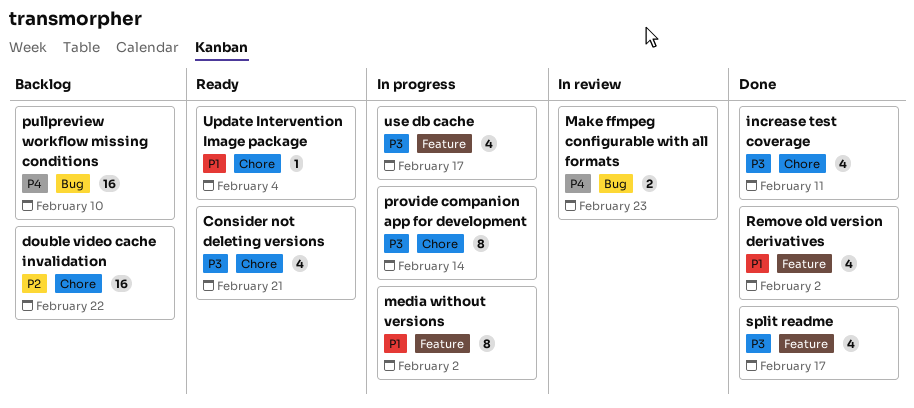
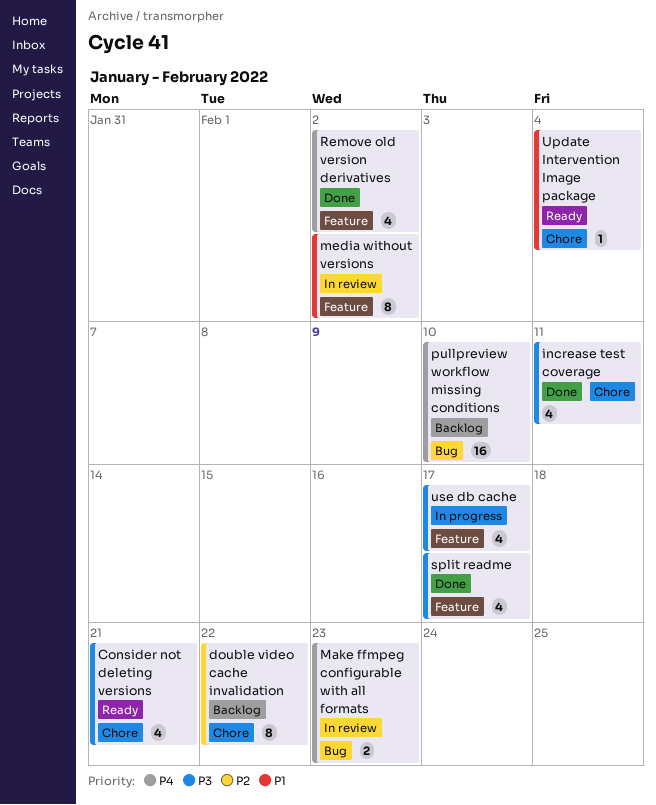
double video cache invalidation, estimate: 16 -> 8
media without versions, status: In progress -> In review
provide companion app for development: present -> none
Remove old version derivatives, priority: P1 -> P4

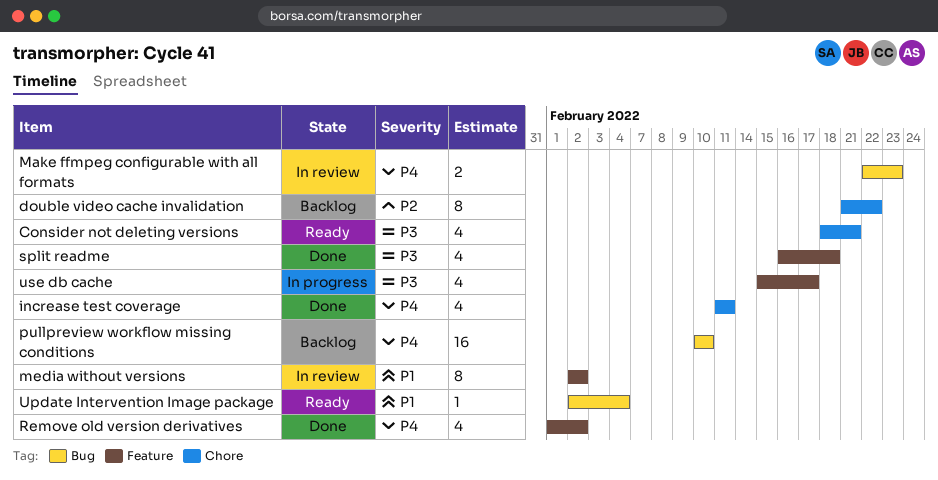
increase test coverage, priority: P3 -> P4
split readme, due: Feb 17 -> Feb 18
Update Intervention Image package, label: Chore -> Bug

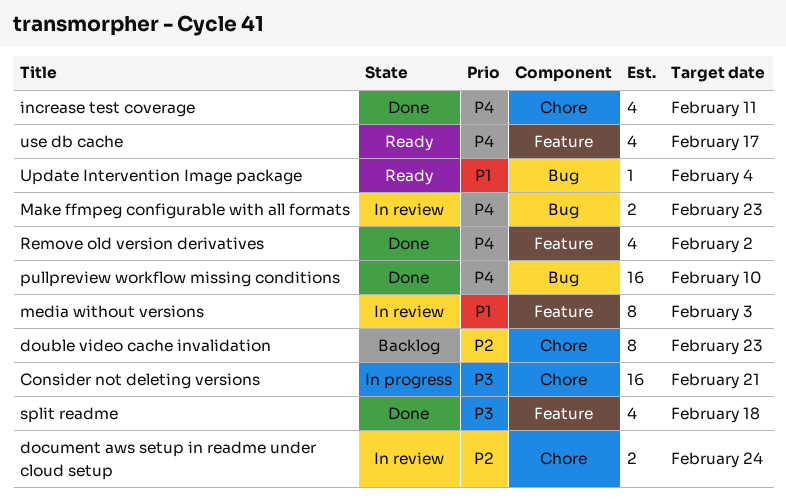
Consider not deleting versions, status: Ready -> In progress
Consider not deleting versions, estimate: 4 -> 16
document aws setup in readme under cloud setup: none -> present
double video cache invalidation, due: Feb 22 -> Feb 23
media without versions, due: Feb 2 -> Feb 3
pullpreview workflow missing conditions, status: Backlog -> Done
use db cache, status: In progress -> Ready
use db cache, priority: P3 -> P4

